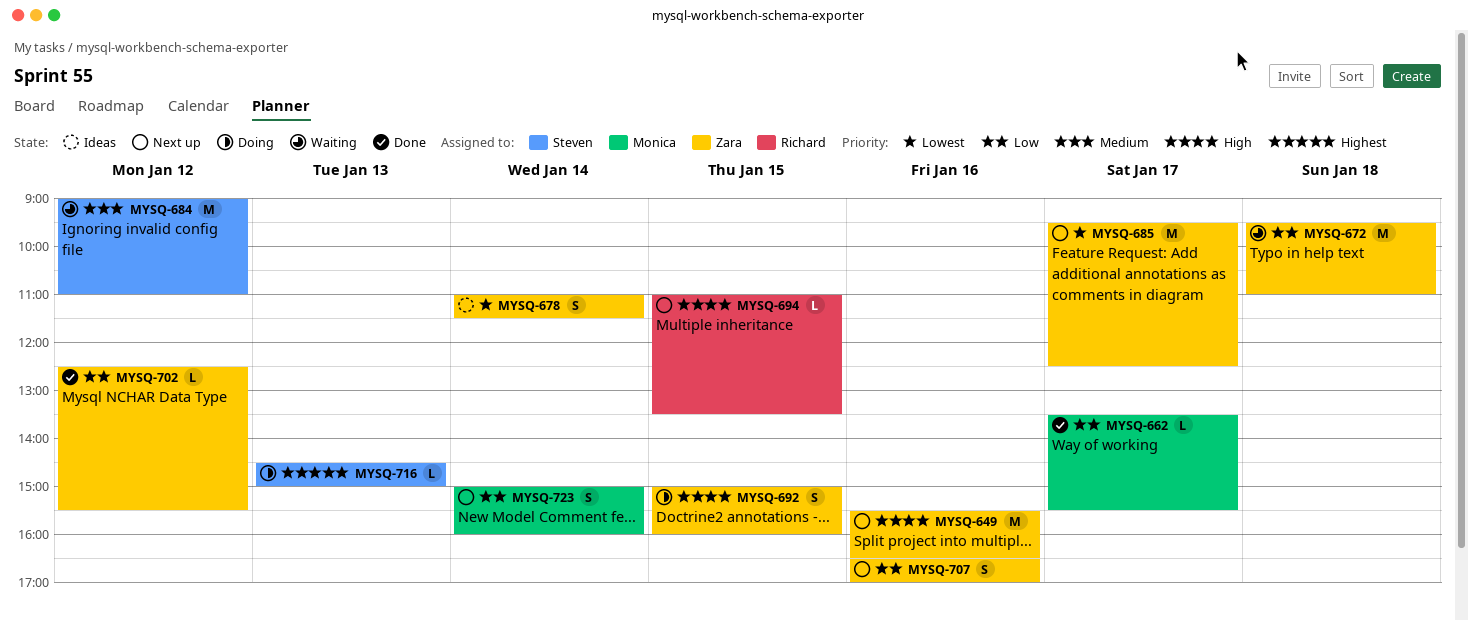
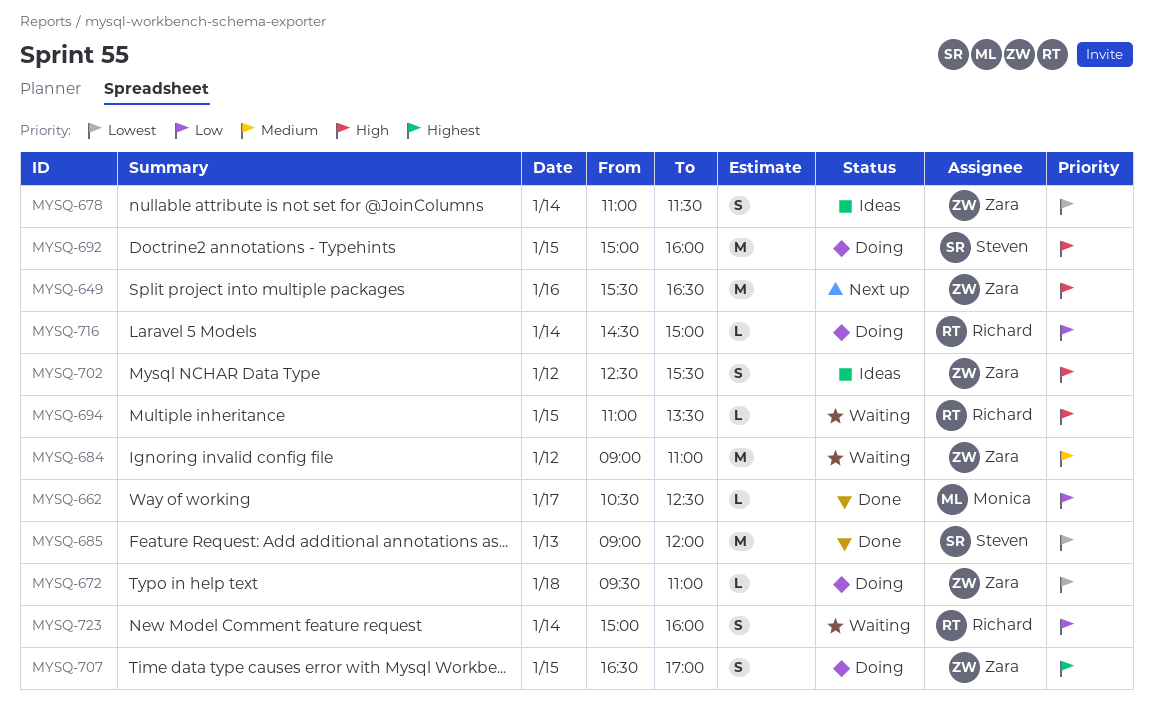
MYSQ-662, begins: 13:30 -> 10:30
MYSQ-662, ends: 15:30 -> 12:30
MYSQ-672, status: Waiting -> Doing
MYSQ-672, priority: Low -> Lowest
MYSQ-672, estimate: M -> L
MYSQ-684, owner: Steven -> Zara
MYSQ-685, status: Next up -> Done
MYSQ-685, owner: Zara -> Steven
MYSQ-685, day: Jan 17 -> Jan 13
MYSQ-685, begins: 09:30 -> 09:00
MYSQ-685, ends: 12:30 -> 12:00
MYSQ-692, owner: Zara -> Steven
MYSQ-692, estimate: S -> M
MYSQ-694, status: Next up -> Waiting
MYSQ-702, status: Done -> Ideas
MYSQ-702, priority: Low -> High
MYSQ-702, estimate: L -> S
MYSQ-707, status: Next up -> Doing
MYSQ-707, priority: Low -> Highest
MYSQ-707, day: Jan 16 -> Jan 15
MYSQ-716, owner: Steven -> Richard
MYSQ-716, priority: Highest -> Low
MYSQ-716, day: Jan 13 -> Jan 14
MYSQ-723, status: Next up -> Waiting
MYSQ-723, owner: Monica -> Richard

